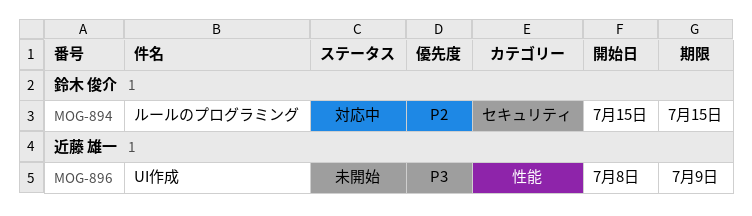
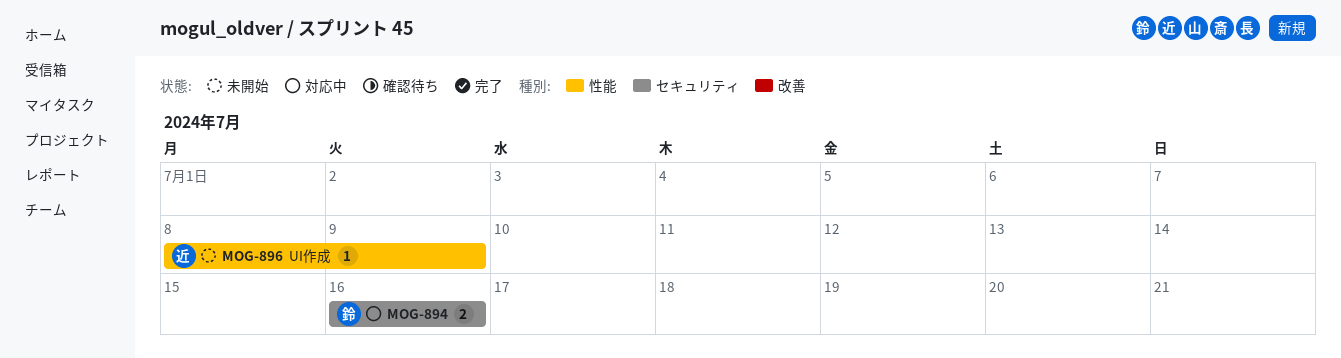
MOG-894, start: Jul 15 -> Jul 16
MOG-894, due: Jul 15 -> Jul 16

